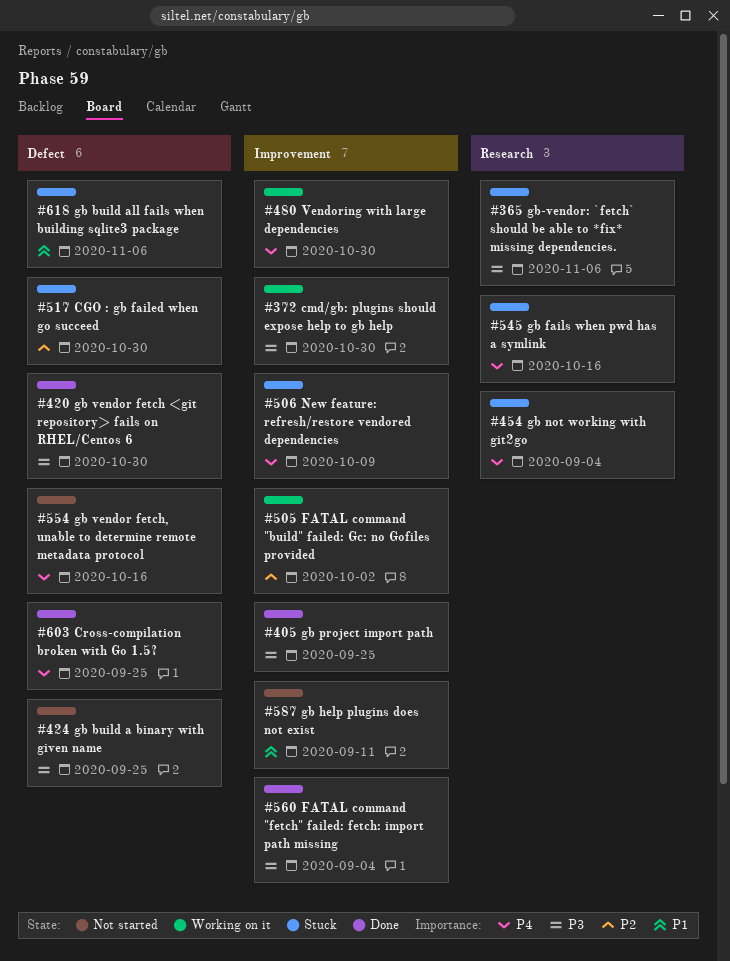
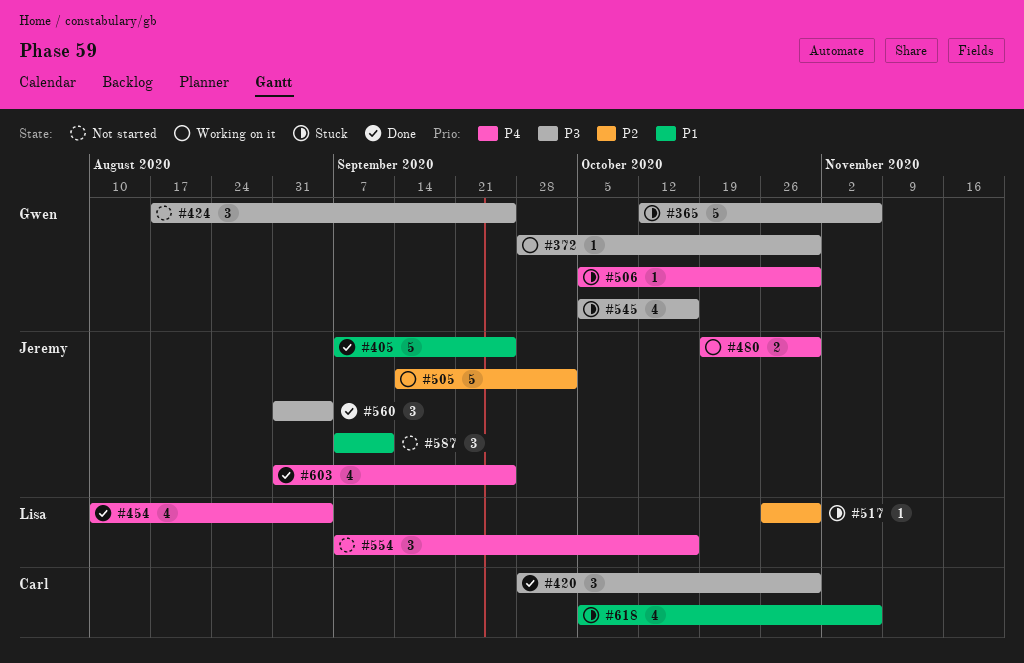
#405, priority: P3 -> P1
#454, status: Stuck -> Done
#506, due: Oct 9 -> Oct 30
#545, priority: P4 -> P3

